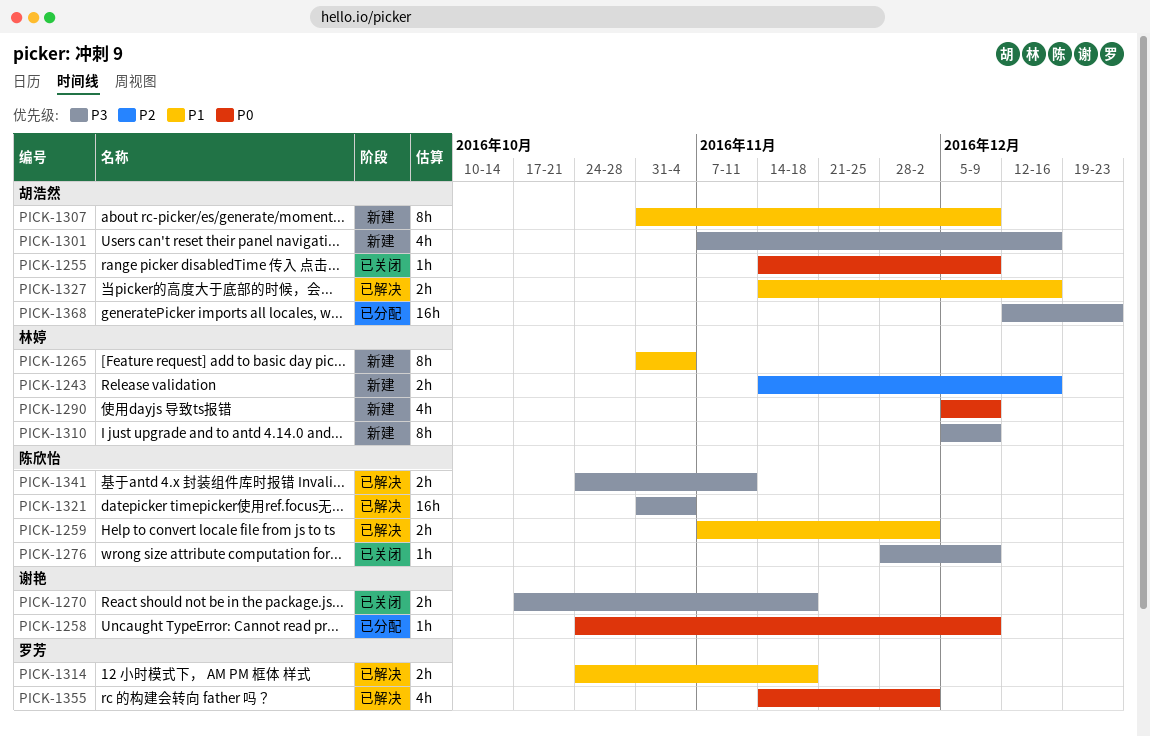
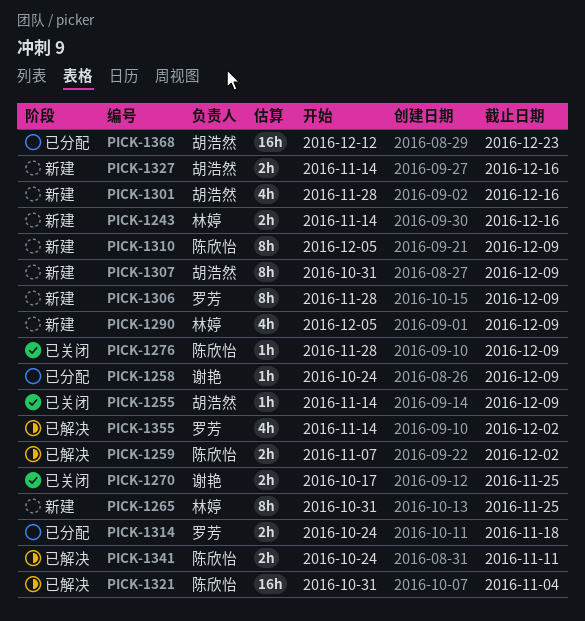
PICK-1265, due: Nov 4 -> Nov 25
PICK-1270, due: Nov 18 -> Nov 25
PICK-1301, start: Nov 7 -> Nov 28
PICK-1306: none -> present
PICK-1310, owner: 林婷 -> 陈欣怡
PICK-1314, status: 已解决 -> 已分配
PICK-1327, status: 已解决 -> 新建

